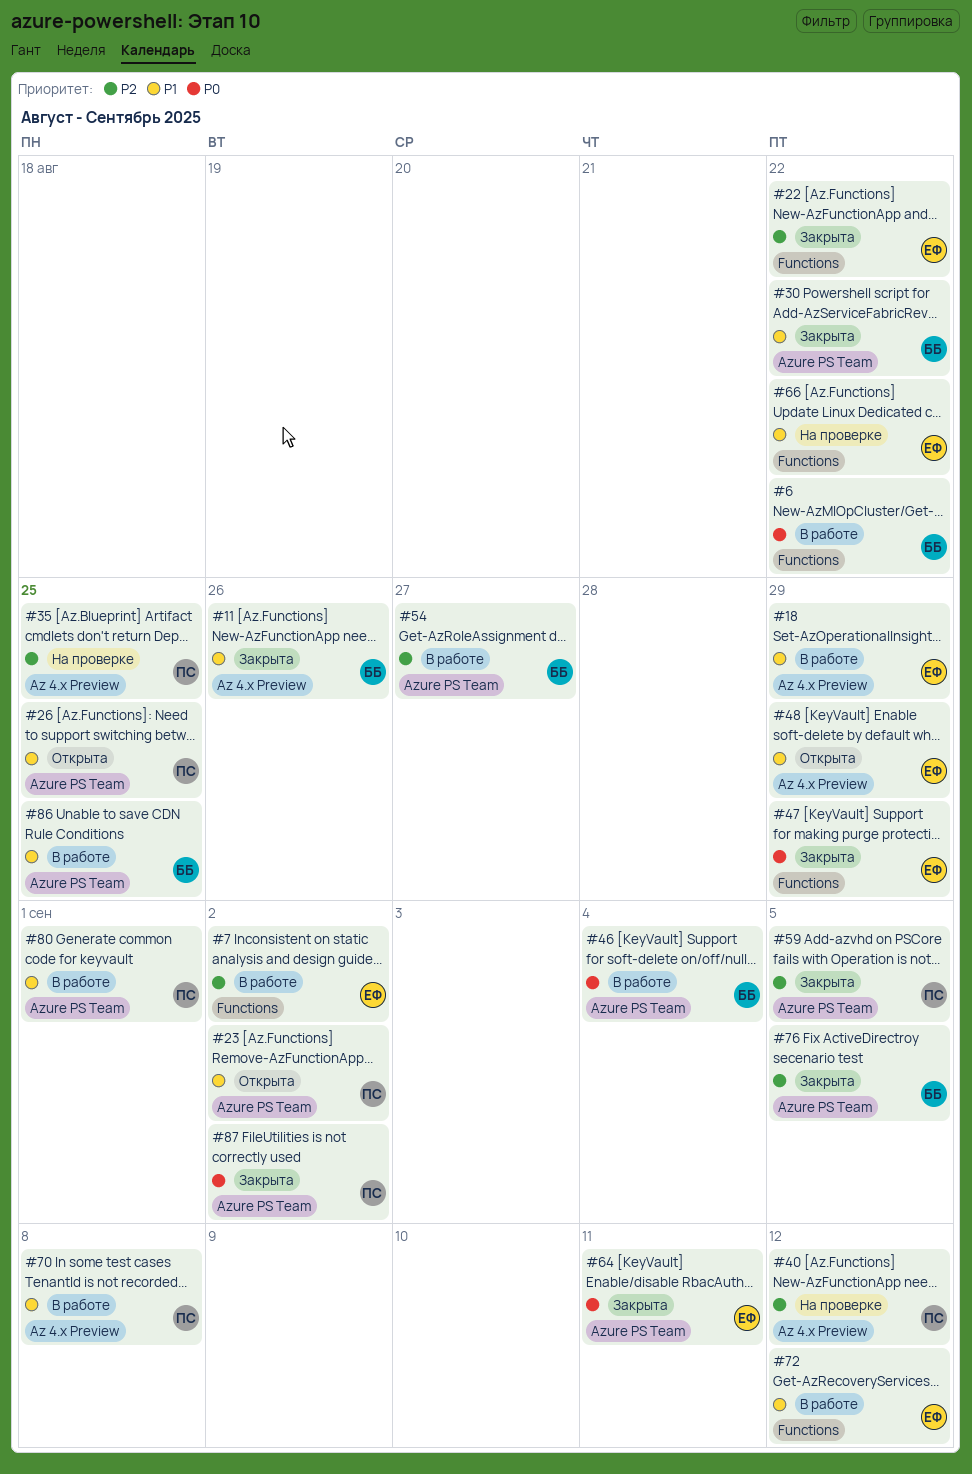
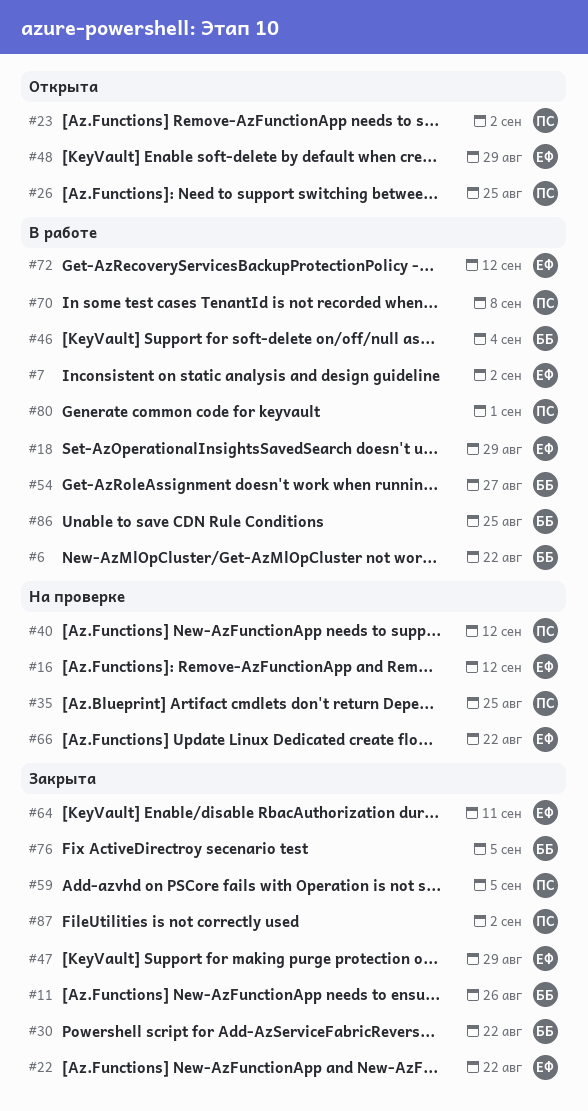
#16: none -> present

